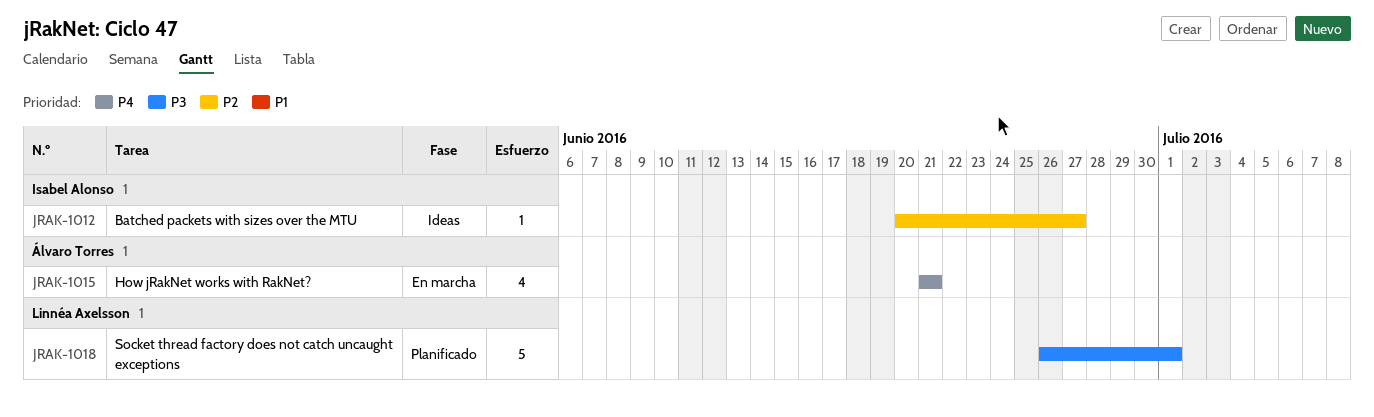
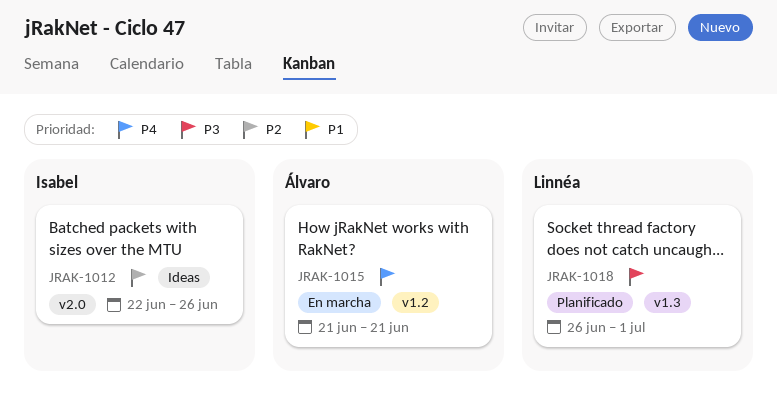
JRAK-1012, start: Jun 20 -> Jun 22
JRAK-1012, due: Jun 27 -> Jun 26

